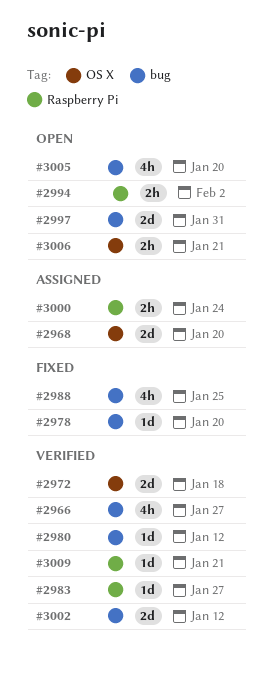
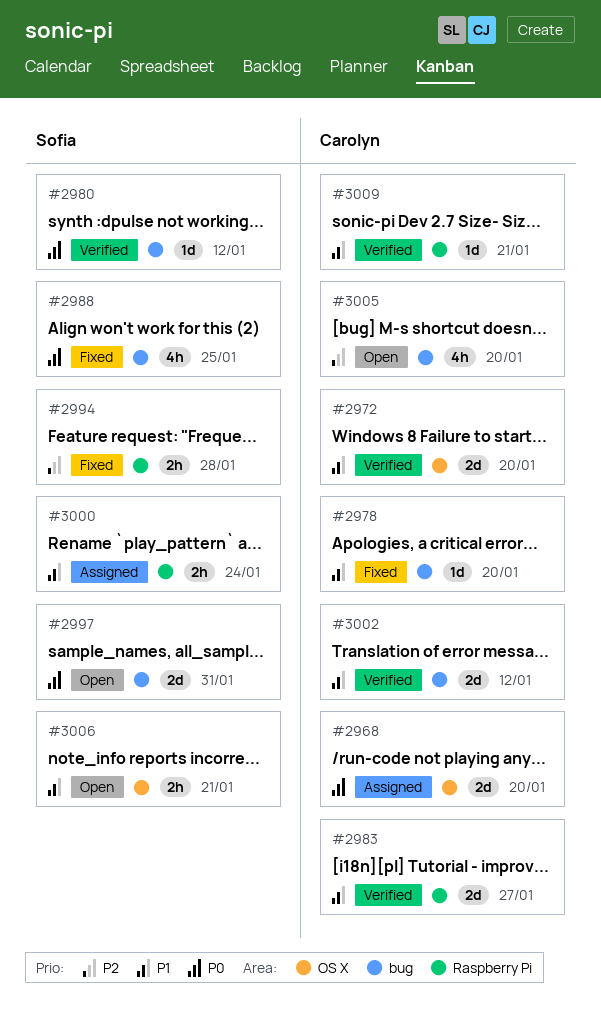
#2966: present -> none
#2972, due: Jan 18 -> Jan 20
#2983, estimate: 1d -> 2d
#2994, status: Open -> Fixed
#2994, due: Feb 2 -> Jan 28

